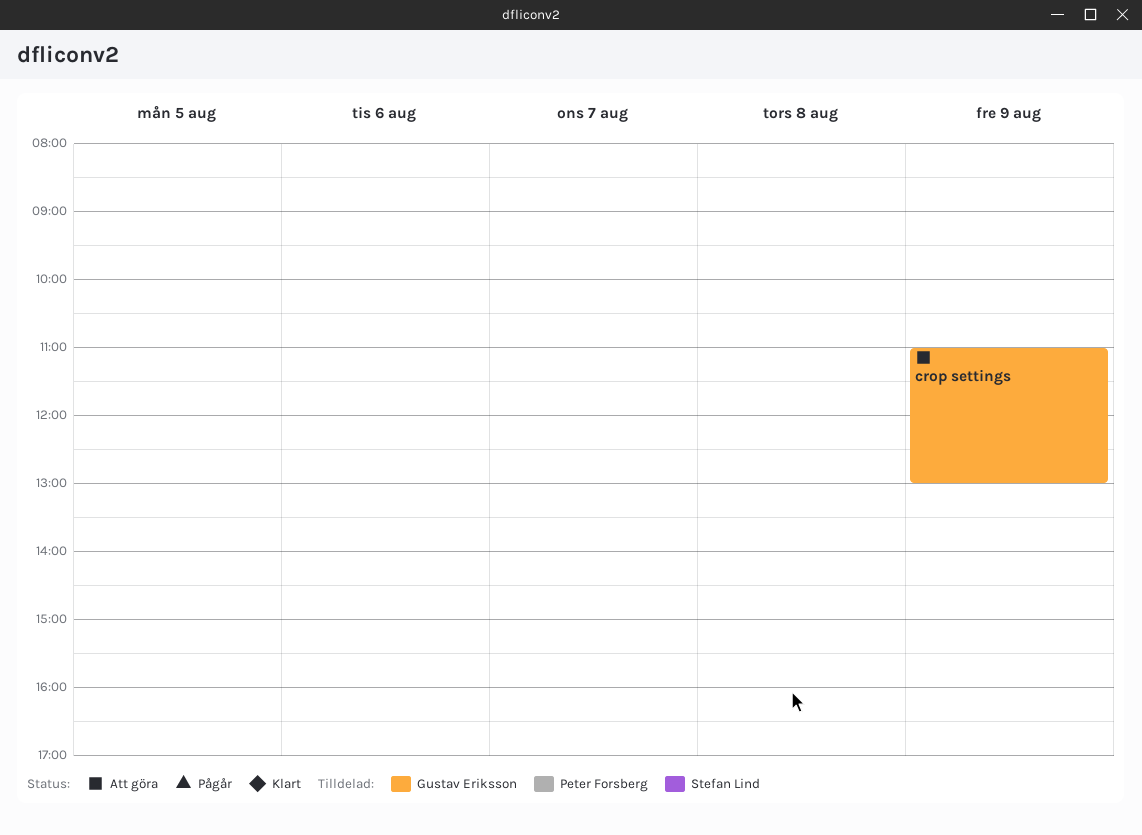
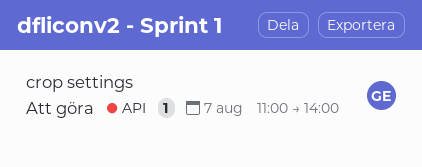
crop settings, day: Aug 9 -> Aug 7
crop settings, ends: 13:00 -> 14:00

